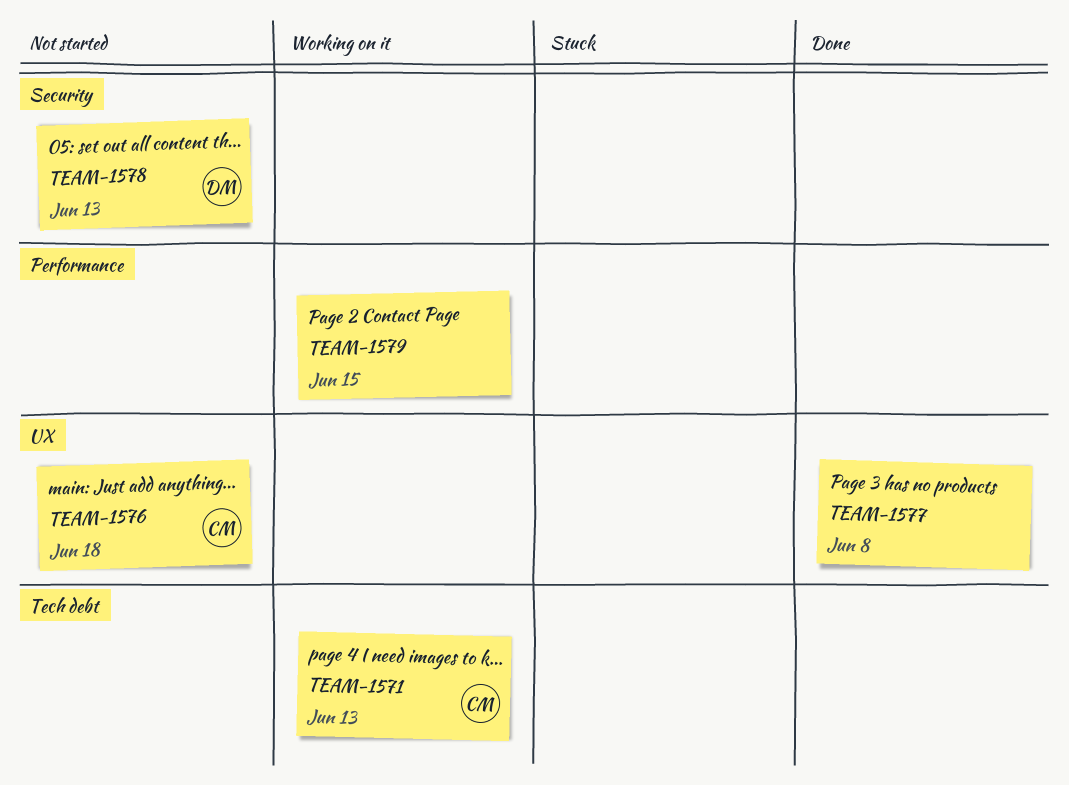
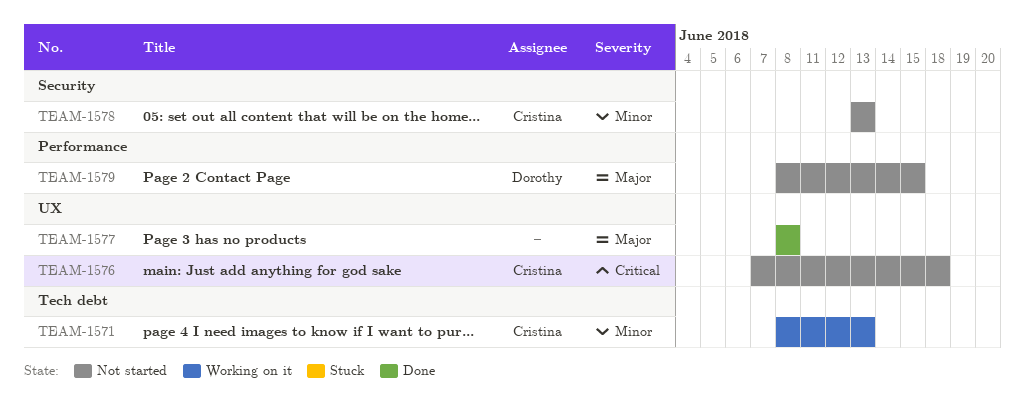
TEAM-1578, owner: Dorothy -> Cristina
TEAM-1579, status: Working on it -> Not started
TEAM-1579, owner: none -> Dorothy

